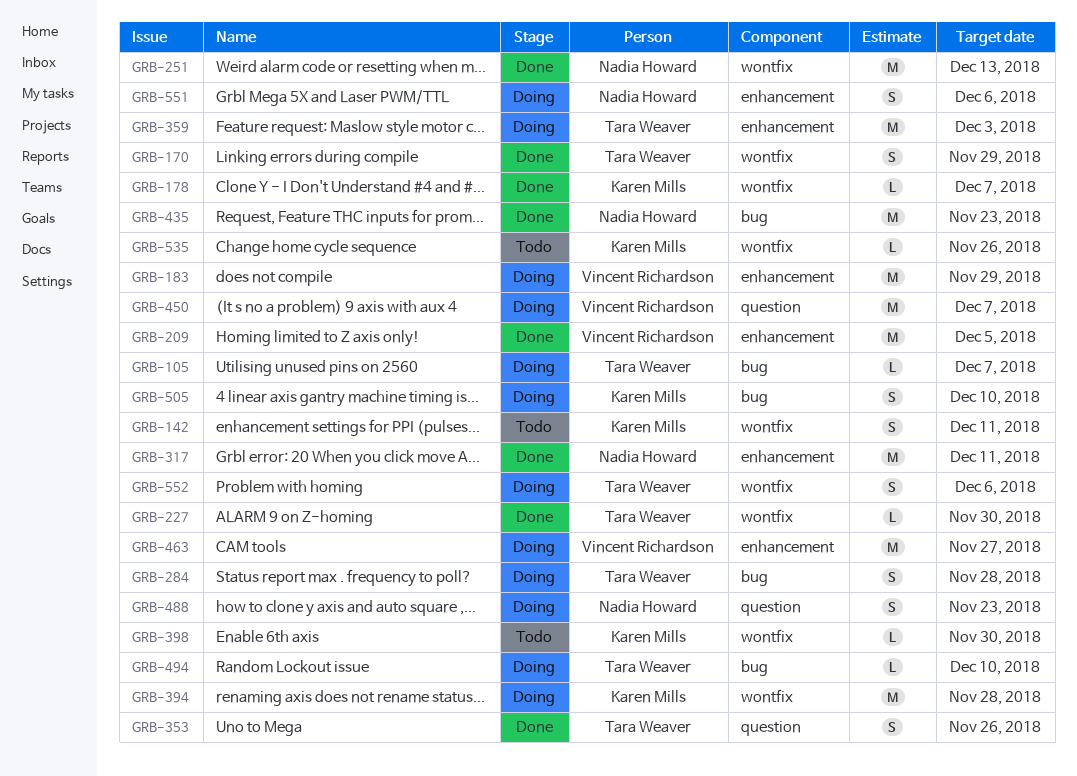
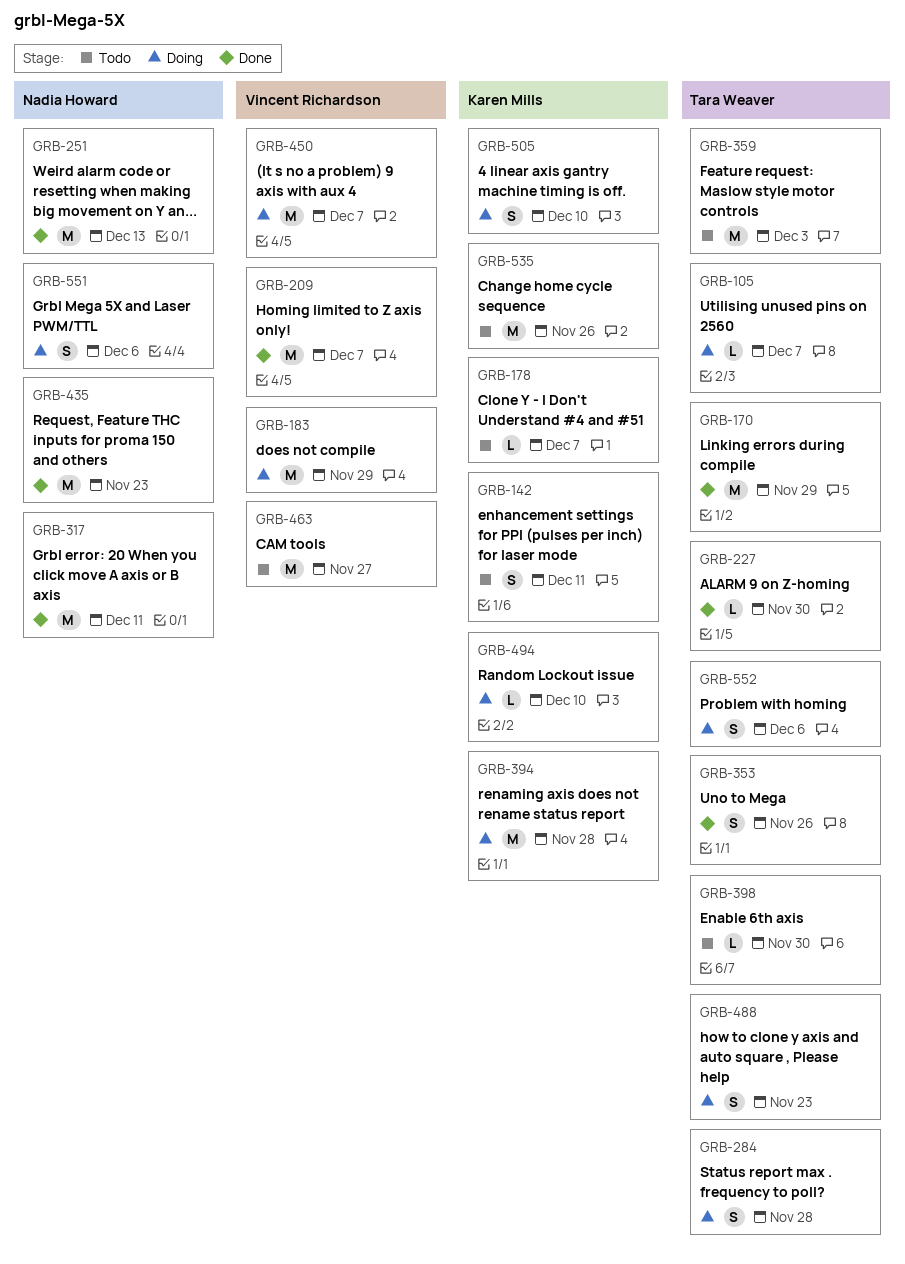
GRB-170, estimate: S -> M
GRB-178, status: Done -> Todo
GRB-209, due: Dec 5 -> Dec 7
GRB-359, status: Doing -> Todo
GRB-398, owner: Karen Mills -> Tara Weaver
GRB-463, status: Doing -> Todo
GRB-488, owner: Nadia Howard -> Tara Weaver
GRB-494, owner: Tara Weaver -> Karen Mills
GRB-535, estimate: L -> M

